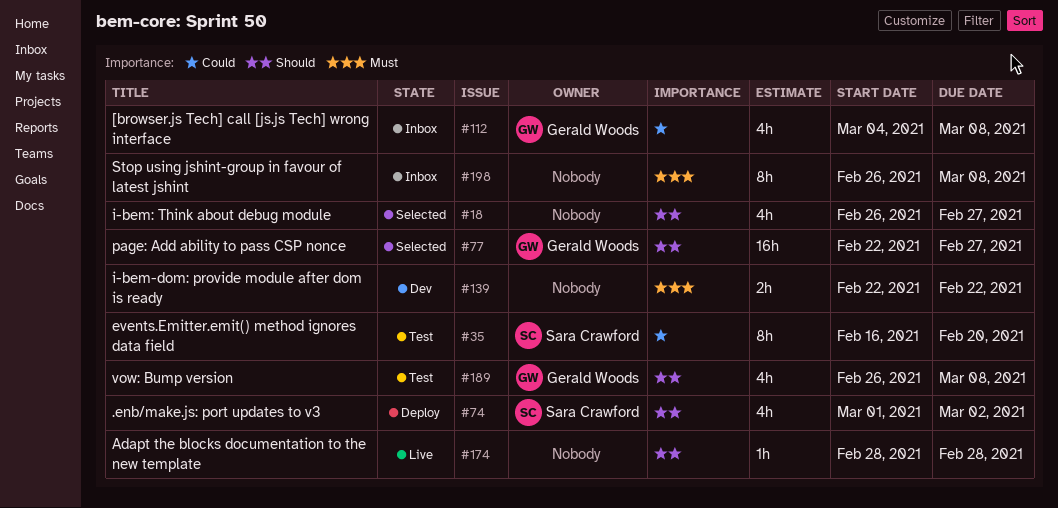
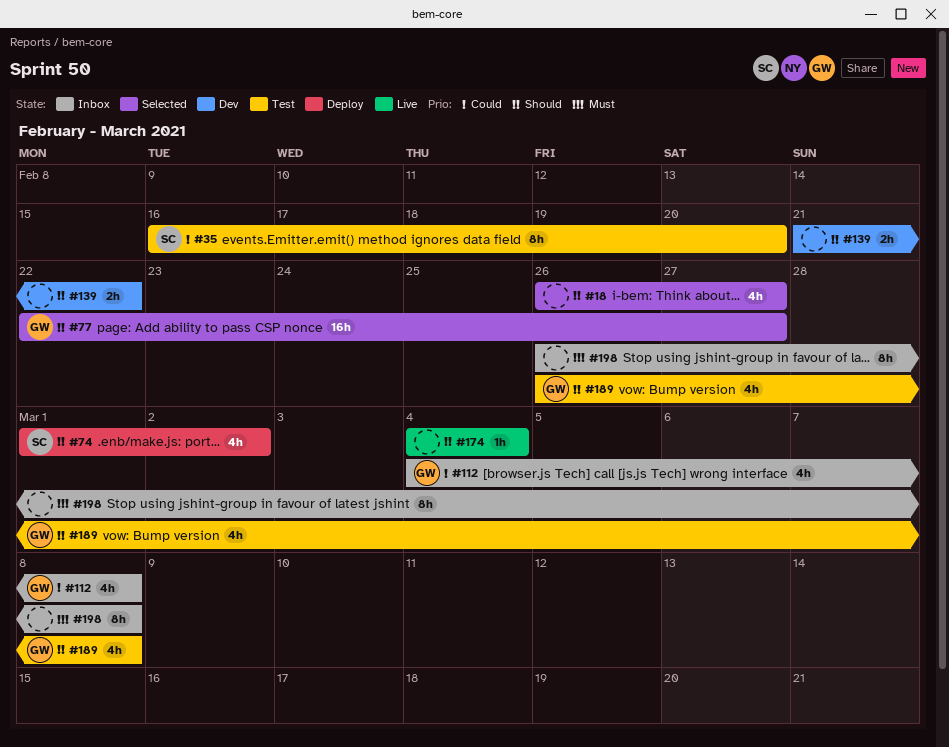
#139, priority: Must -> Should
#139, start: Feb 22 -> Feb 21
#174, start: Feb 28 -> Mar 4
#174, due: Feb 28 -> Mar 4

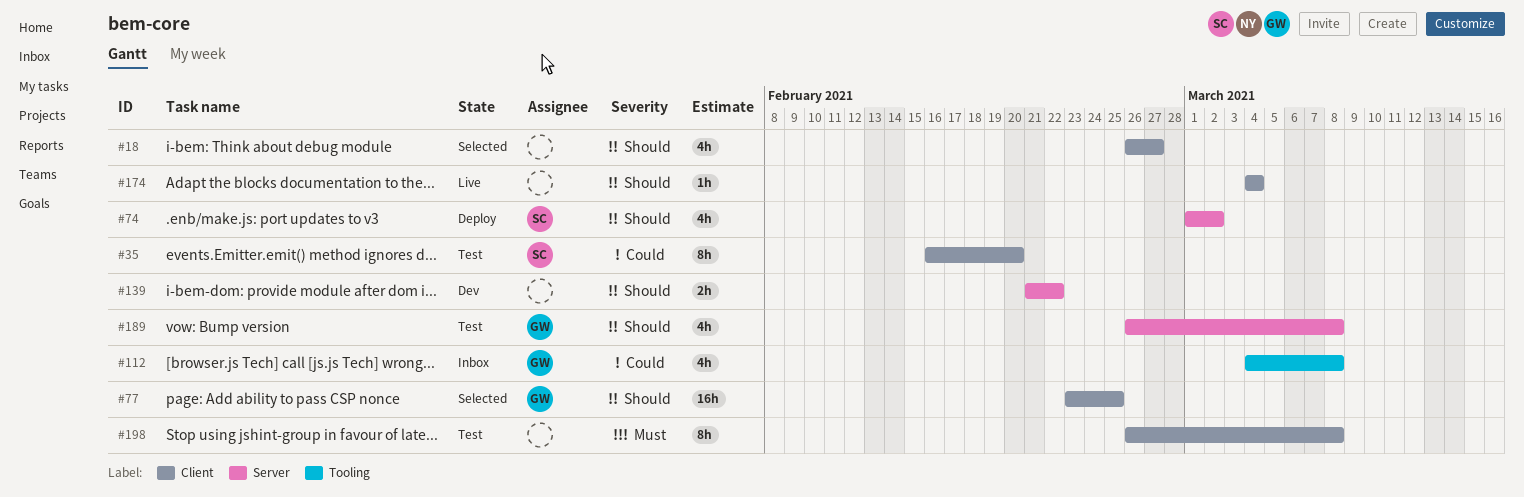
#77, start: Feb 22 -> Feb 23
#77, due: Feb 27 -> Feb 25
#198, status: Inbox -> Test

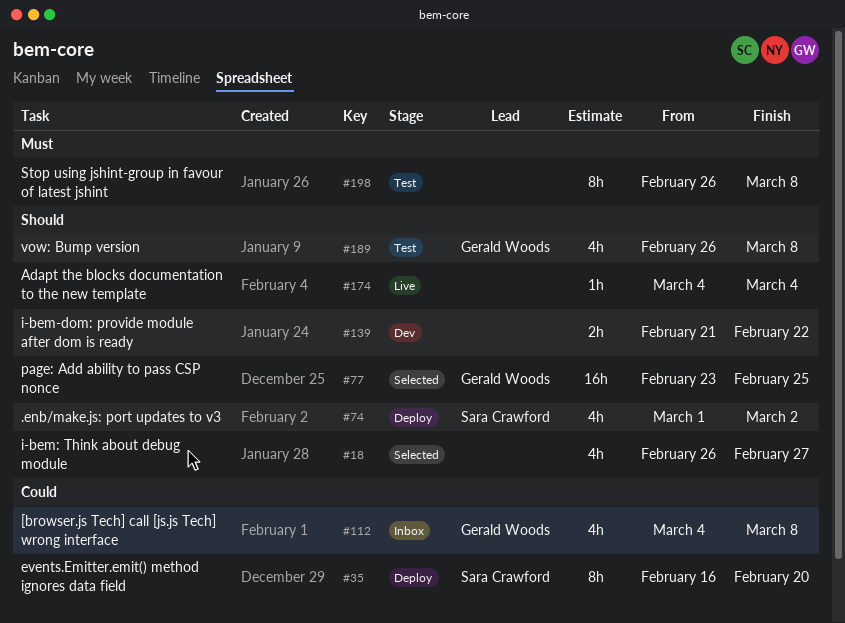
#35, status: Test -> Deploy

